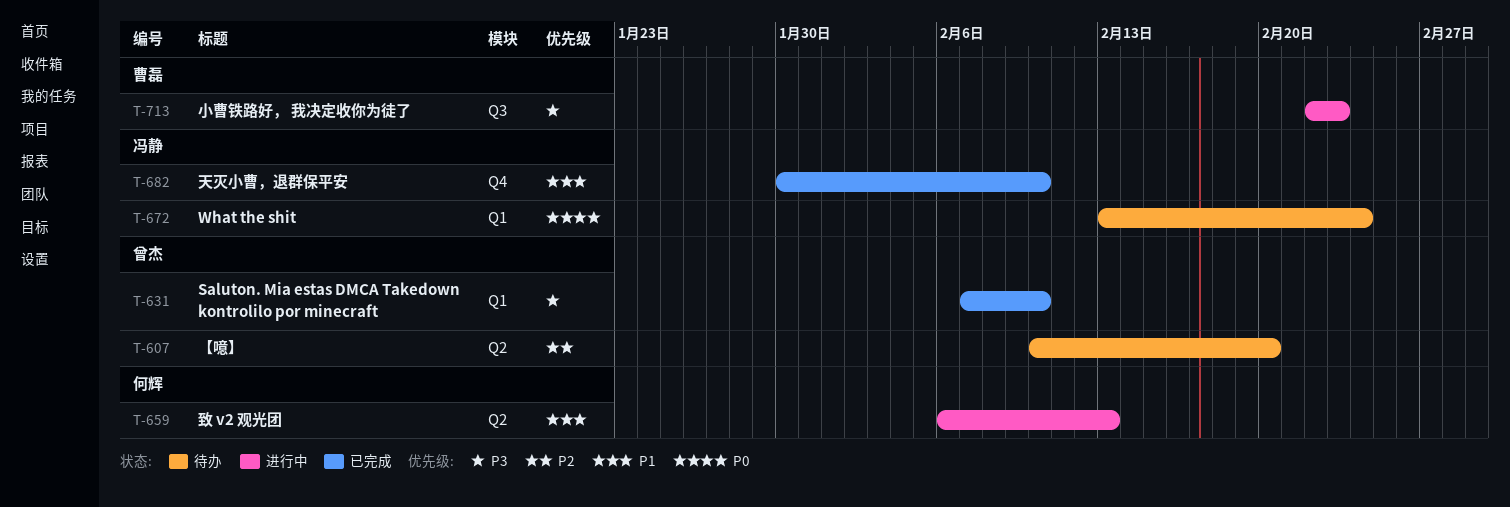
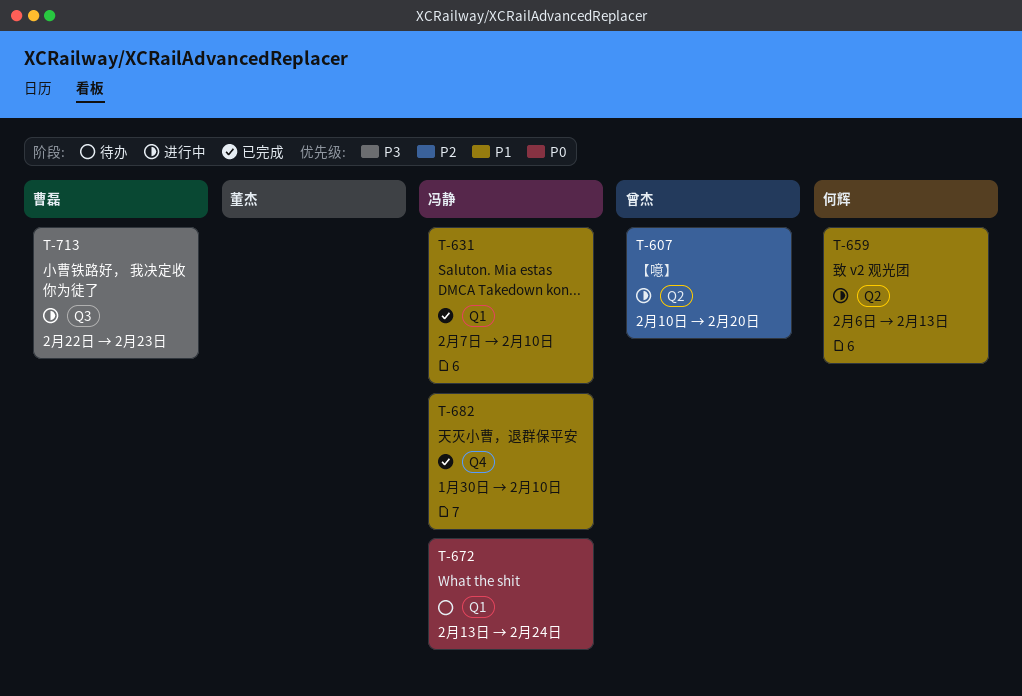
T-607, status: 待办 -> 进行中
T-631, owner: 曾杰 -> 冯静
T-631, priority: P3 -> P1

